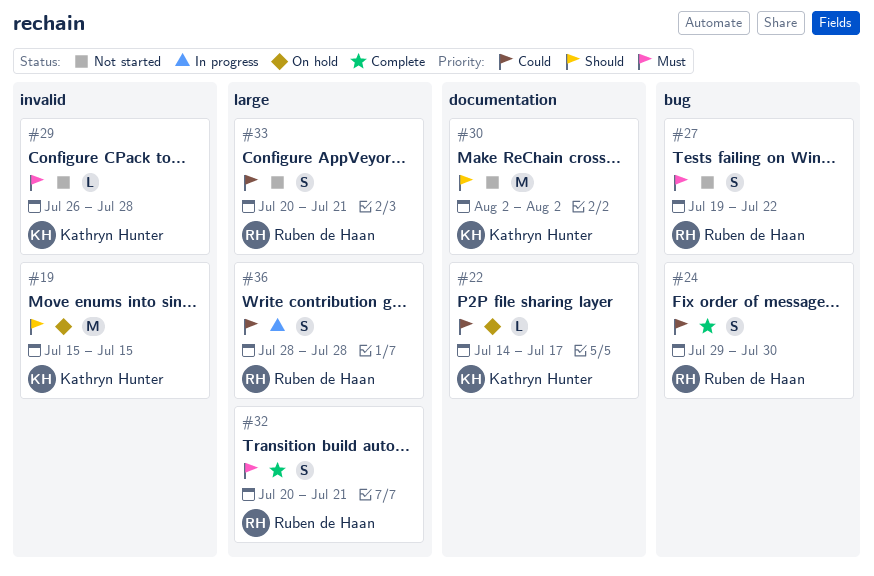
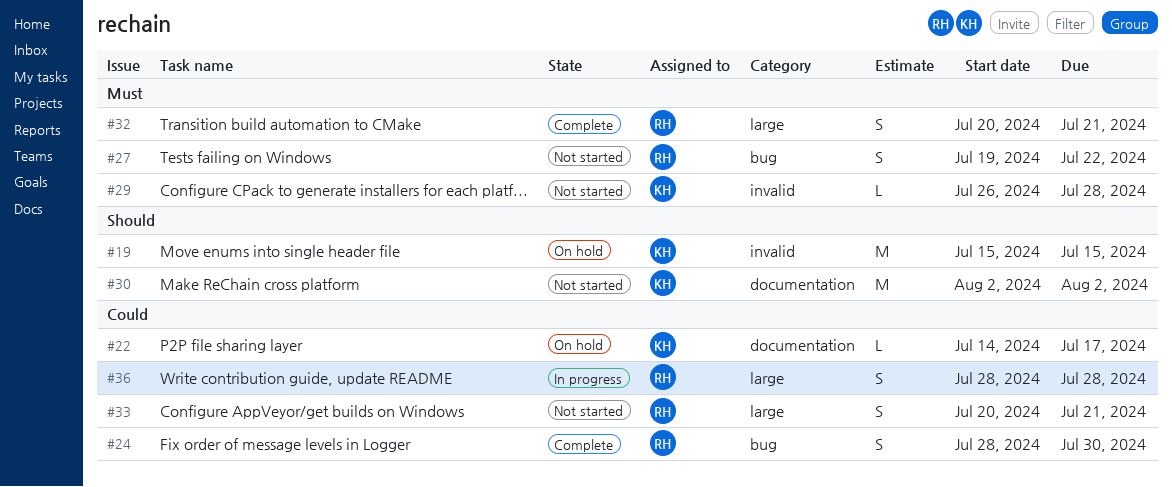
#24, start: Jul 29 -> Jul 28

